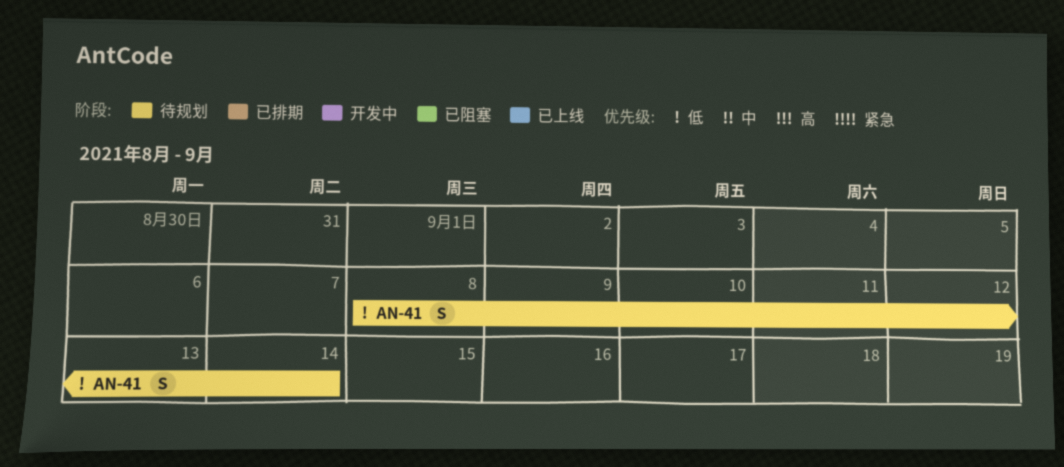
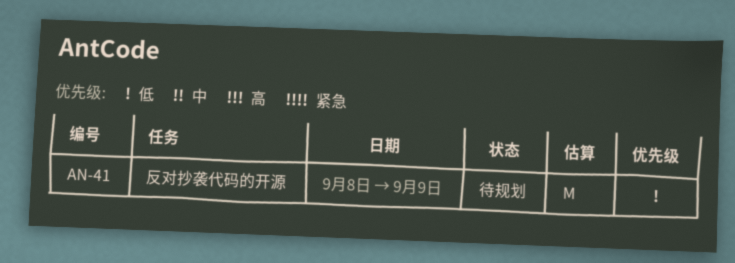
AN-41, estimate: S -> M
AN-41, due: Sep 14 -> Sep 9

